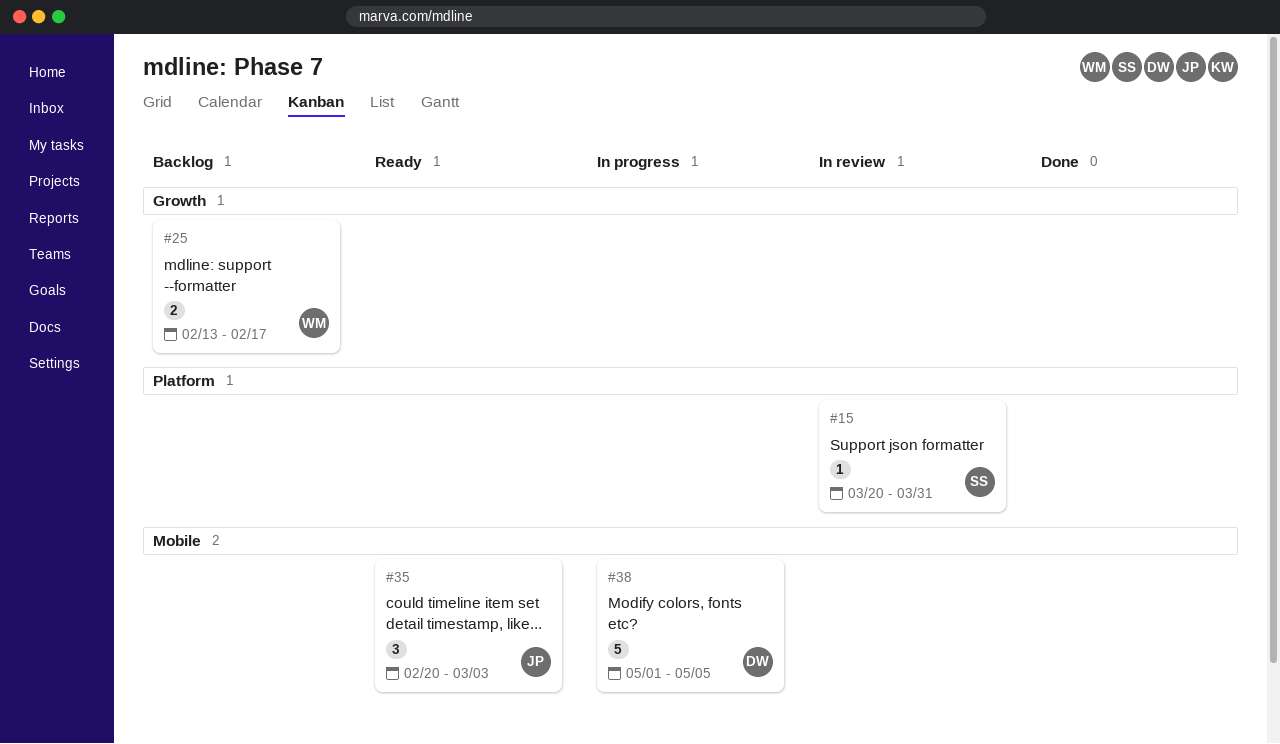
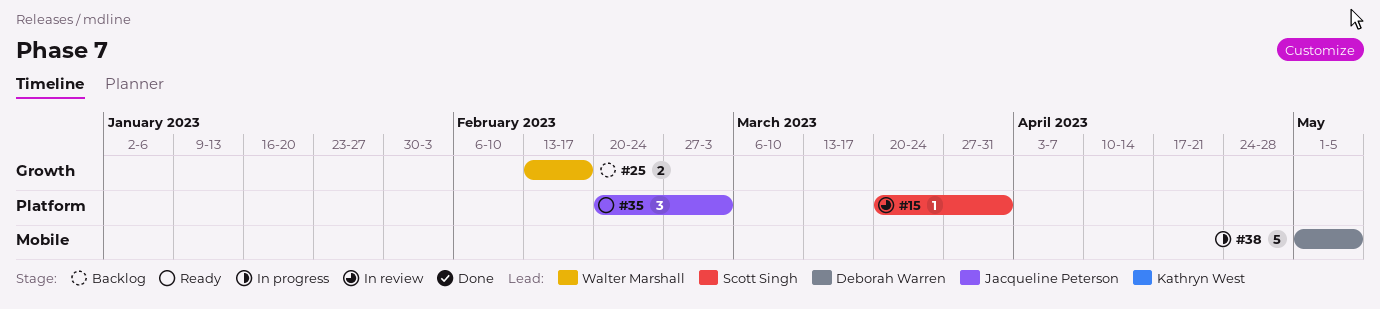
#35, label: Mobile -> Platform

